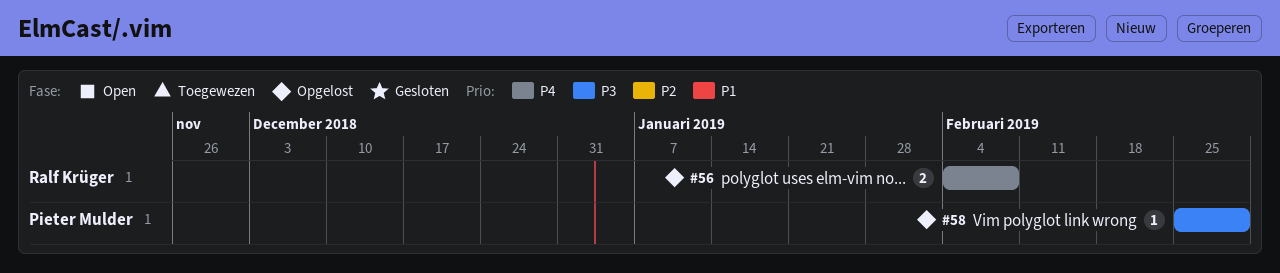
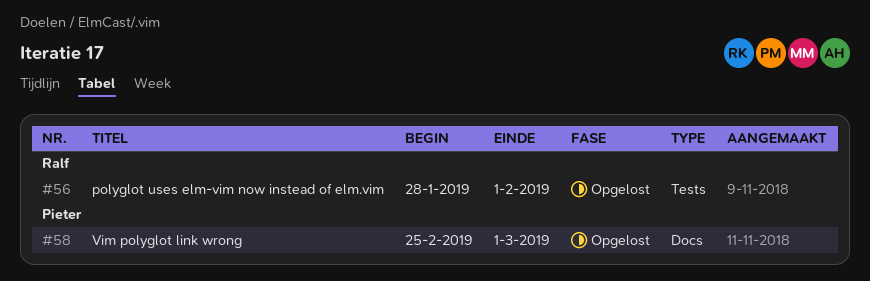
#56, start: Feb 4 -> Jan 28
#56, due: Feb 8 -> Feb 1

